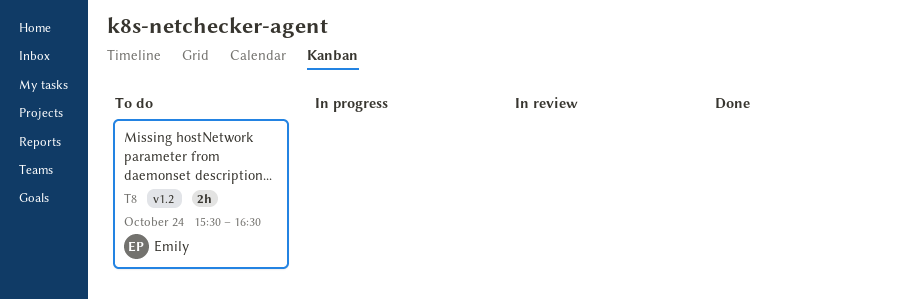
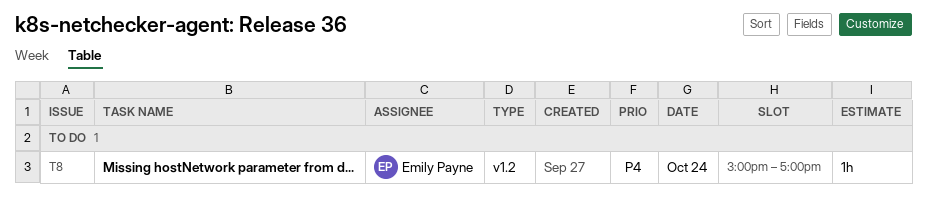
T8, estimate: 2h -> 1h
T8, begins: 15:30 -> 15:00
T8, ends: 16:30 -> 17:00

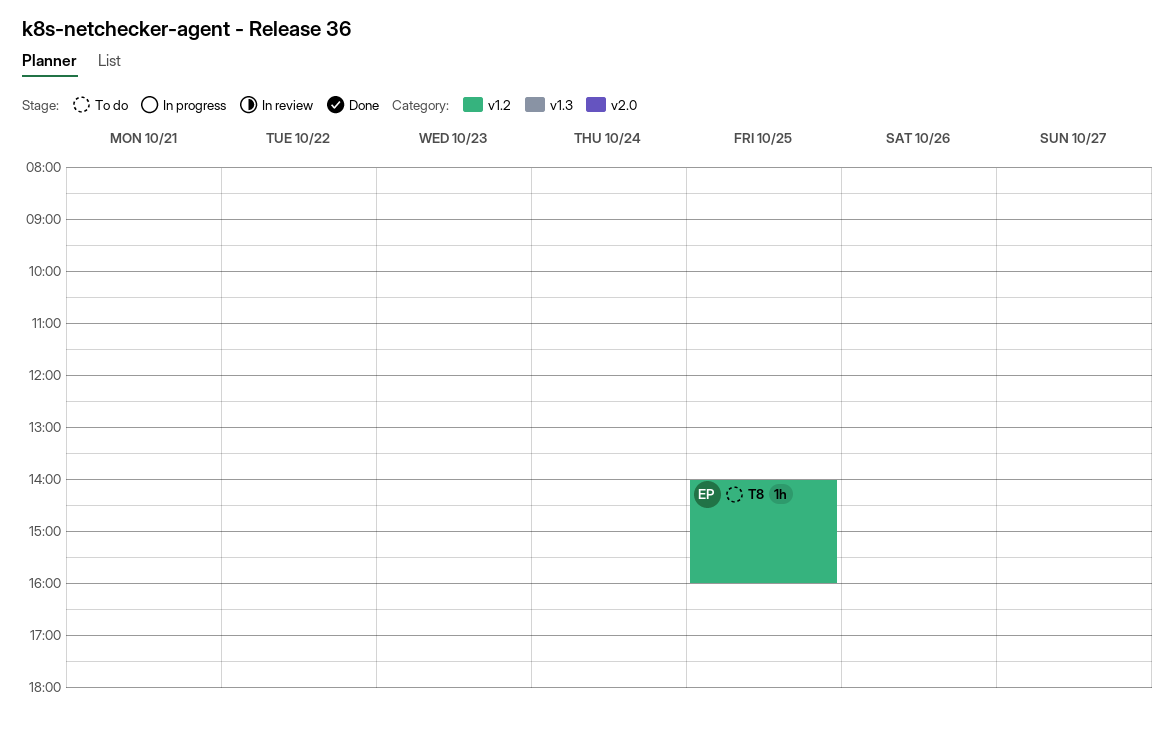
T8, day: Oct 24 -> Oct 25
T8, begins: 15:00 -> 14:00
T8, ends: 17:00 -> 16:00

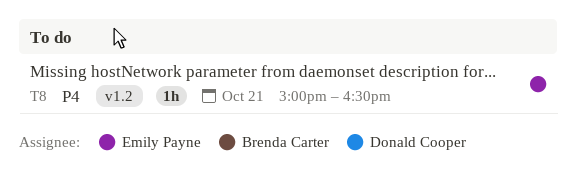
T8, day: Oct 25 -> Oct 21
T8, begins: 14:00 -> 15:00
T8, ends: 16:00 -> 16:30

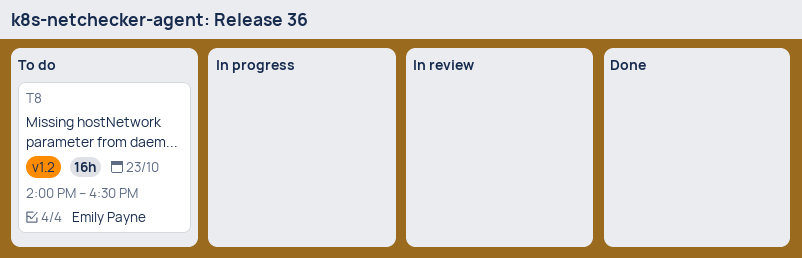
T8, estimate: 1h -> 16h
T8, day: Oct 21 -> Oct 23
T8, begins: 15:00 -> 14:00

